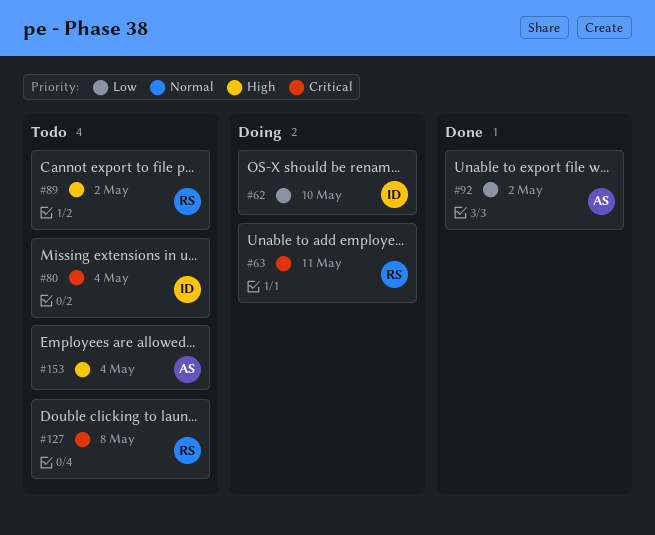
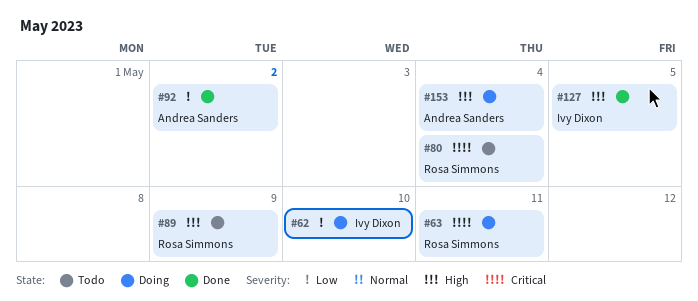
#80, owner: Ivy Dixon -> Rosa Simmons
#89, due: May 2 -> May 9
#127, status: Todo -> Done
#127, owner: Rosa Simmons -> Ivy Dixon
#127, priority: Critical -> High
#127, due: May 8 -> May 5
#153, status: Todo -> Doing

